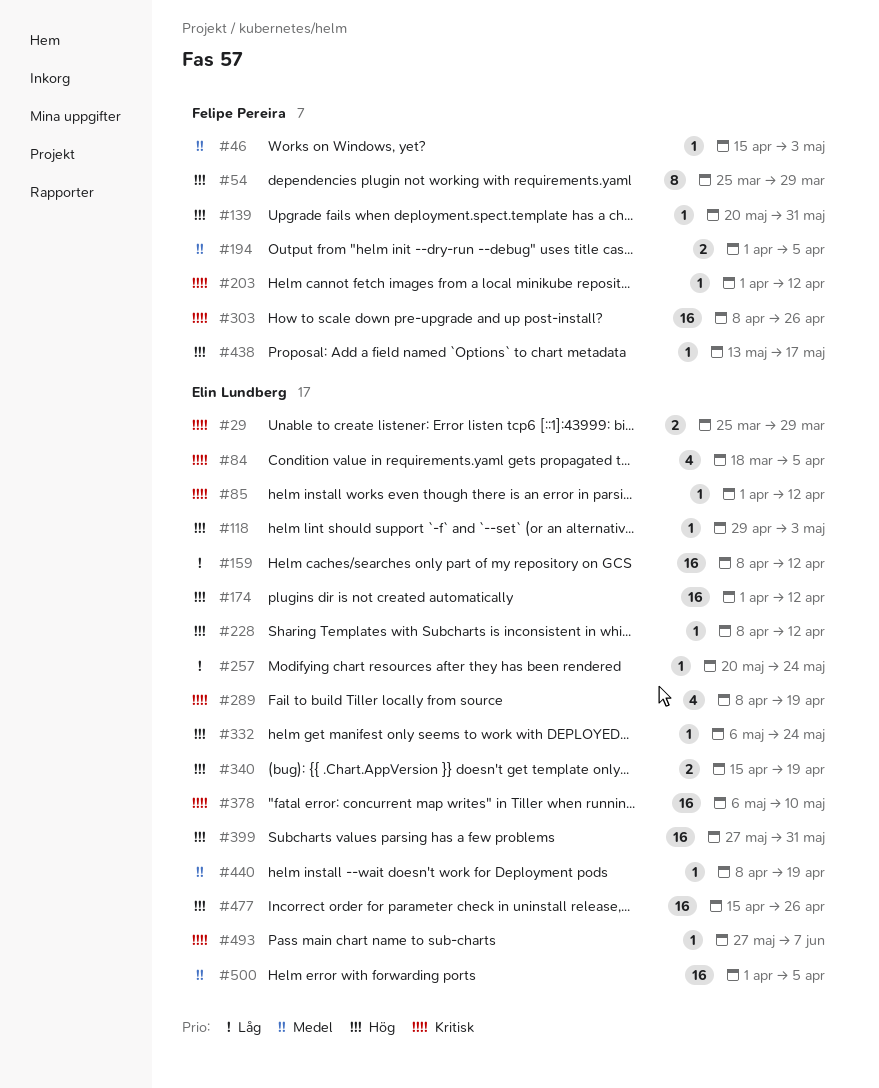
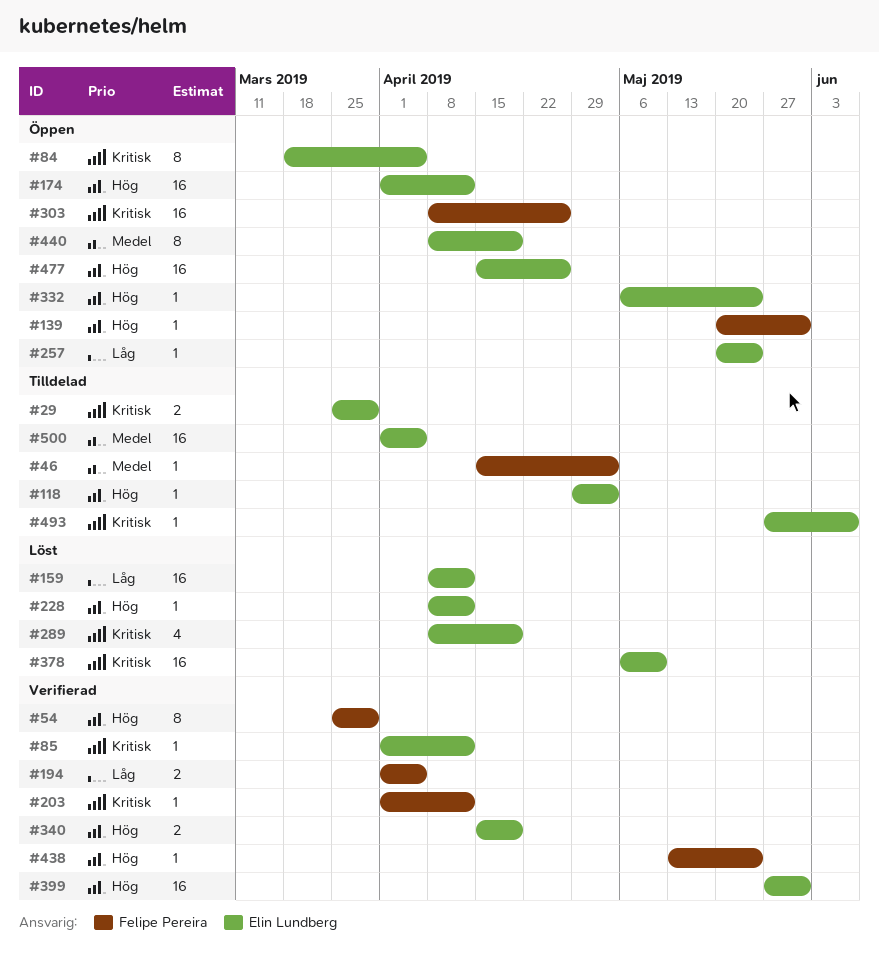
#84, estimate: 4 -> 8
#194, priority: Medel -> Låg
#438, due: May 17 -> May 24
#440, estimate: 1 -> 8

